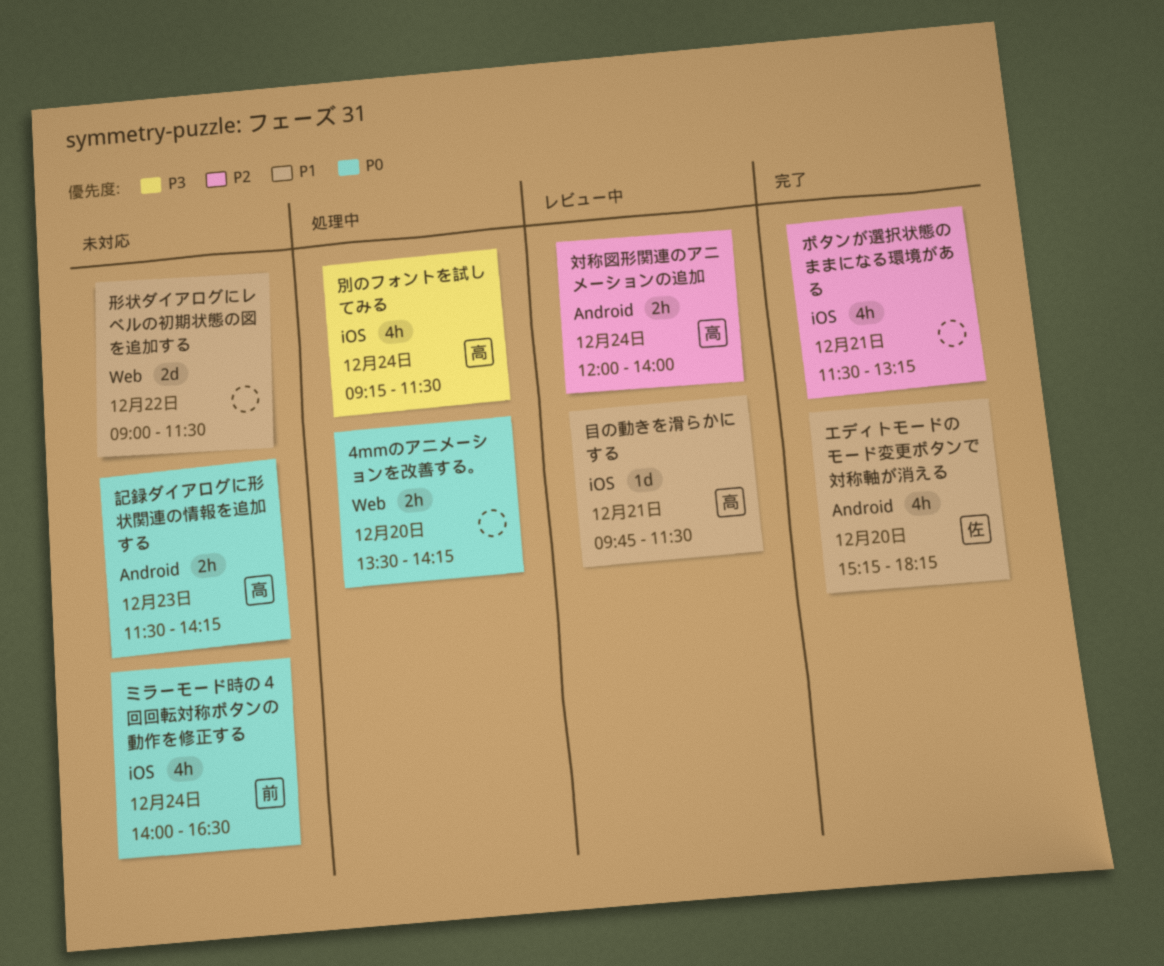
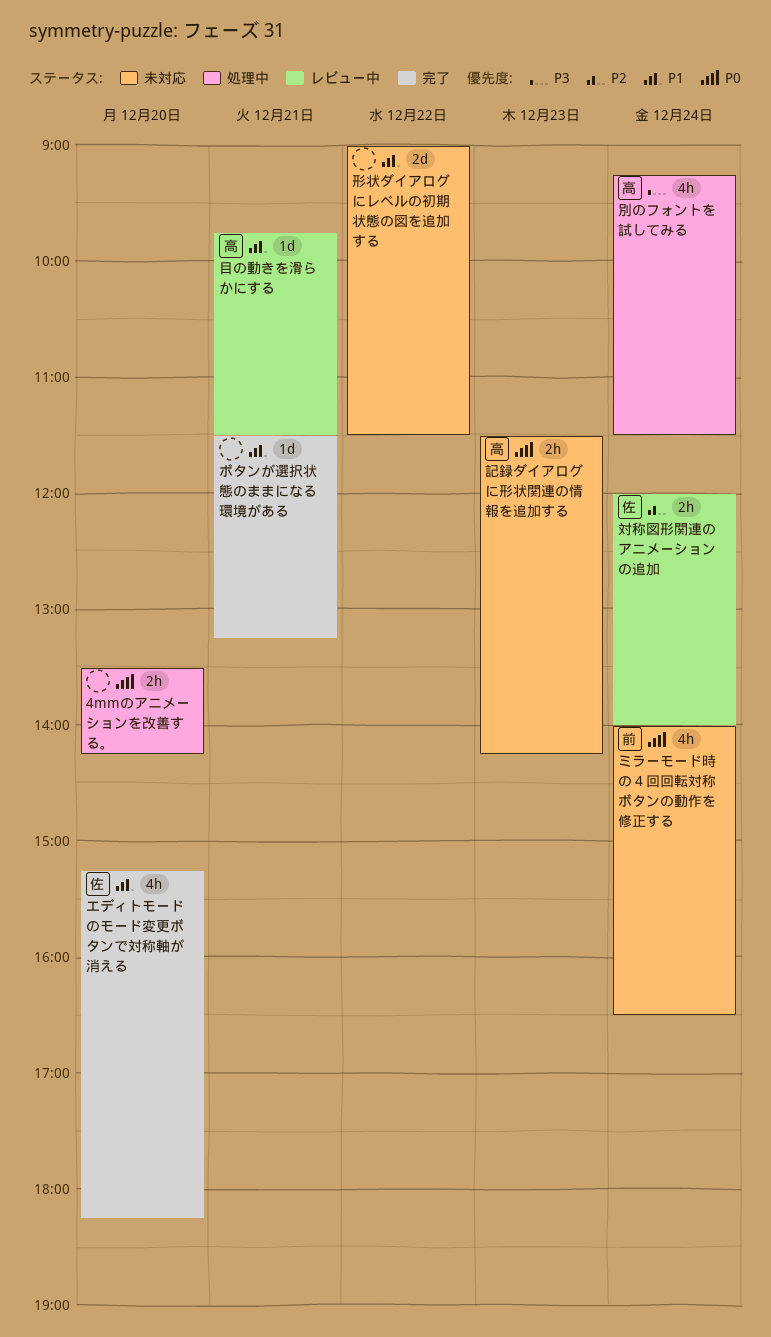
ボタンが選択状態のままになる環境がある, priority: P2 -> P1
ボタンが選択状態のままになる環境がある, estimate: 4h -> 1d
対称図形関連のアニメーションの追加, owner: 高 -> 佐

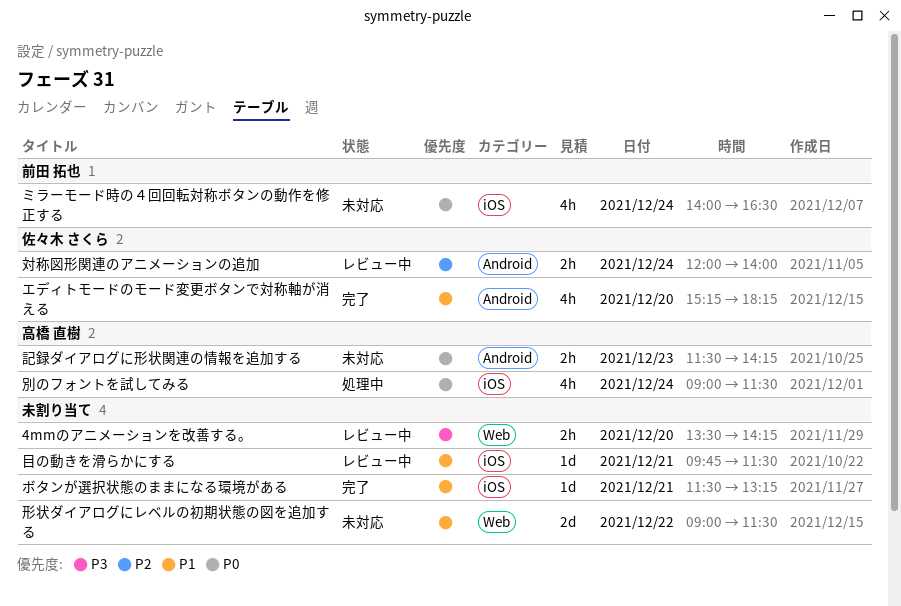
4mmのアニメーションを改善する。, status: 処理中 -> レビュー中
4mmのアニメーションを改善する。, priority: P0 -> P3
別のフォントを試してみる, priority: P3 -> P0
別のフォントを試してみる, begins: 09:15 -> 09:00
目の動きを滑らかにする, owner: 高橋 直樹 -> none

